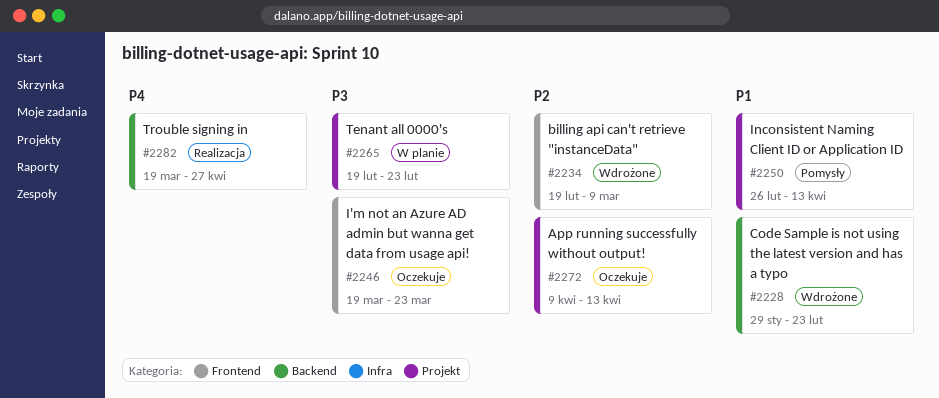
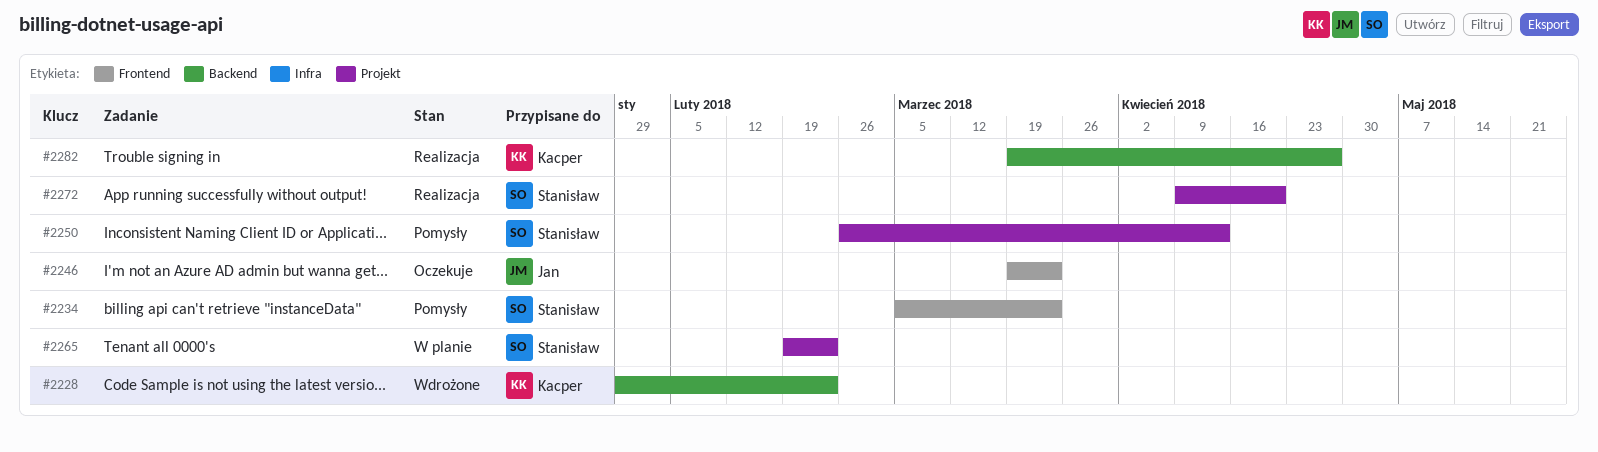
#2234, status: Wdrożone -> Pomysły
#2234, start: Feb 19 -> Mar 5
#2234, due: Mar 9 -> Mar 23
#2272, status: Oczekuje -> Realizacja
#2272, due: Apr 13 -> Apr 20

